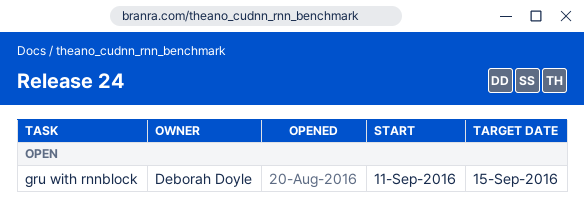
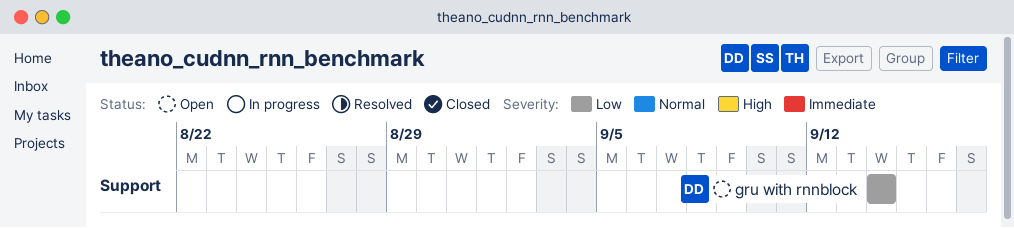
gru with rnnblock, start: Sep 11 -> Sep 14
gru with rnnblock, due: Sep 15 -> Sep 14

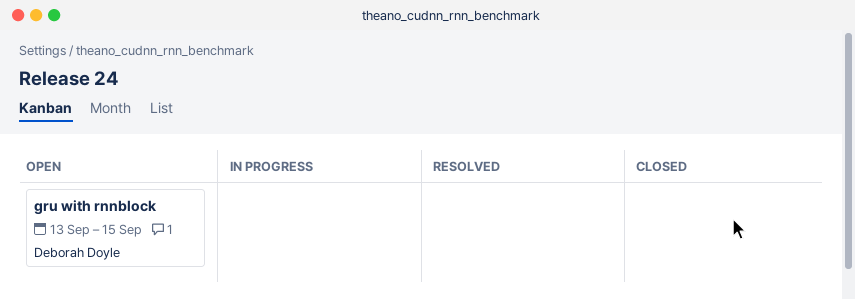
gru with rnnblock, start: Sep 14 -> Sep 13
gru with rnnblock, due: Sep 14 -> Sep 15

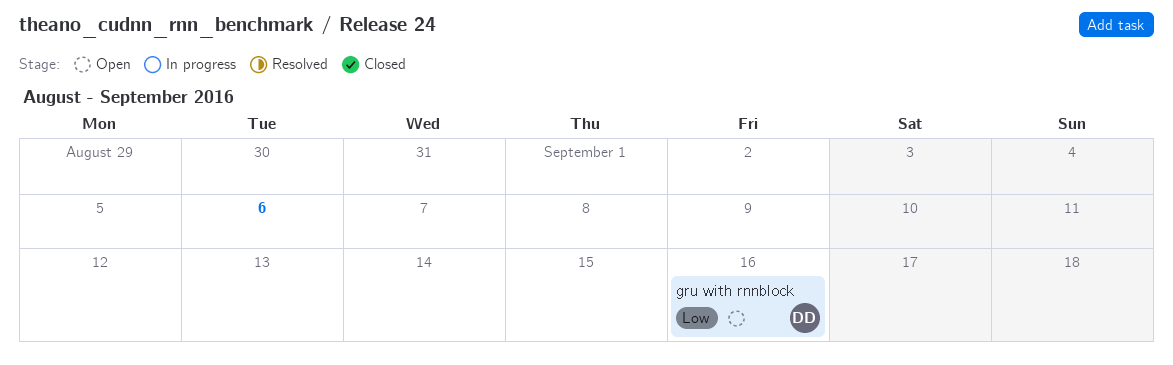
gru with rnnblock, due: Sep 15 -> Sep 16

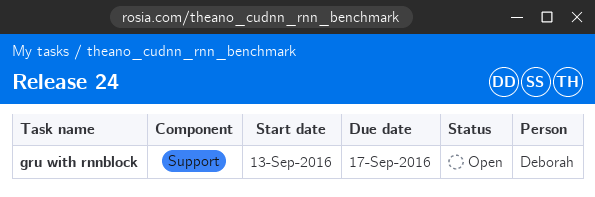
gru with rnnblock, due: Sep 16 -> Sep 17

